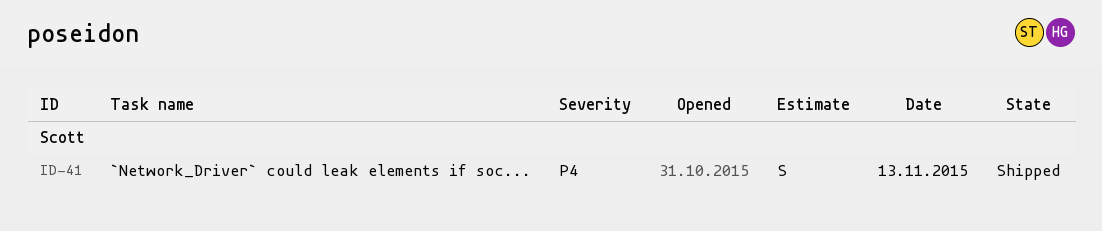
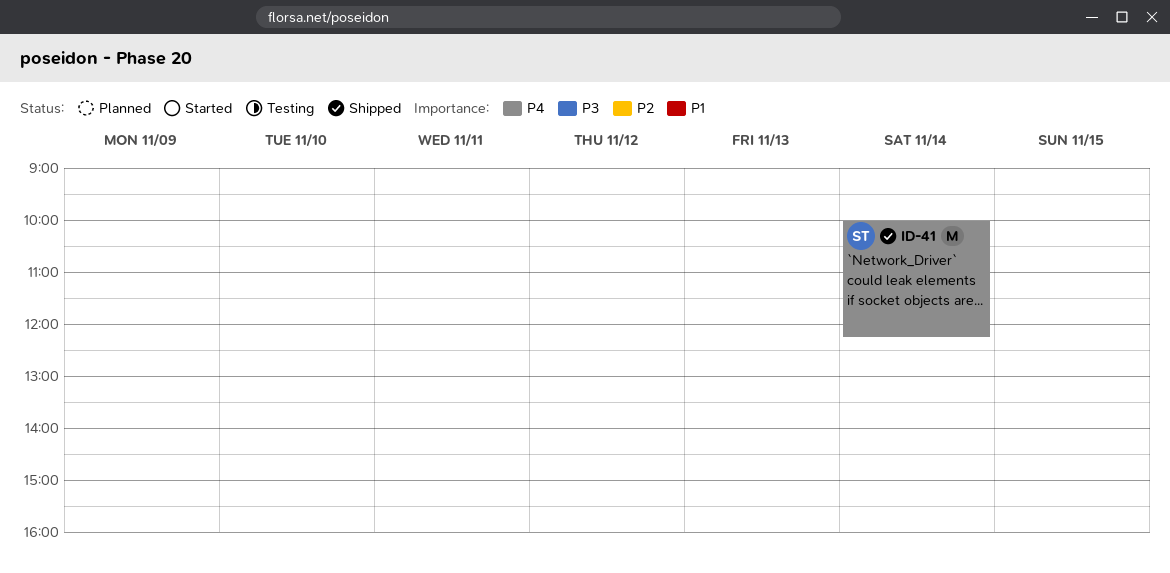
ID-41, estimate: S -> M
ID-41, day: Nov 13 -> Nov 14

